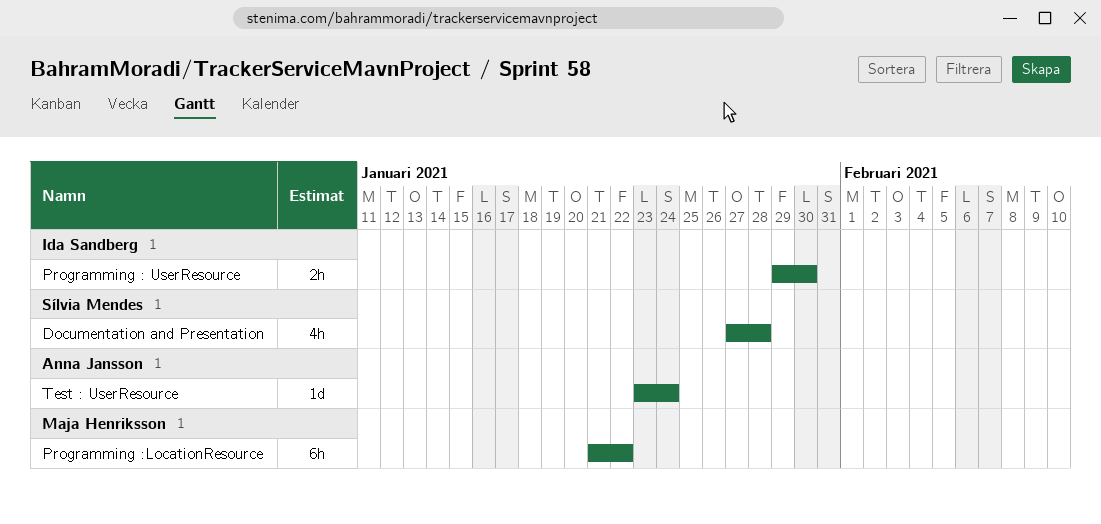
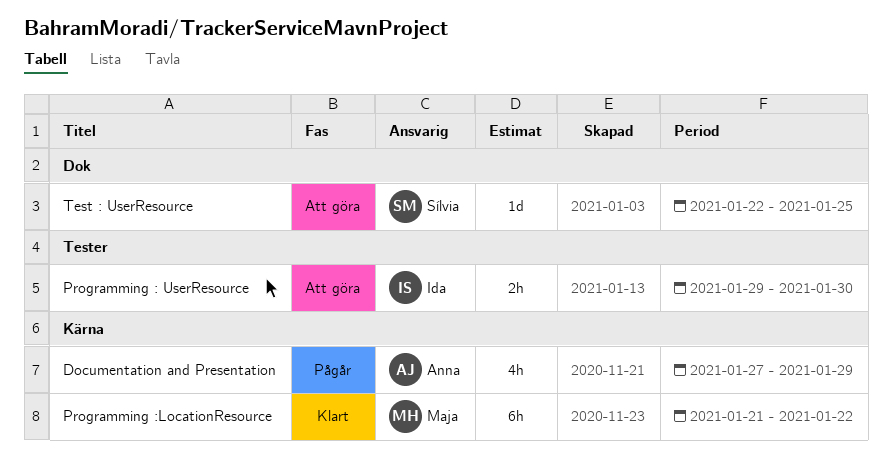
Documentation and Presentation, owner: Sílvia Mendes -> Anna Jansson
Documentation and Presentation, due: Jan 28 -> Jan 29
Test : UserResource, owner: Anna Jansson -> Sílvia Mendes
Test : UserResource, start: Jan 23 -> Jan 22
Test : UserResource, due: Jan 24 -> Jan 25

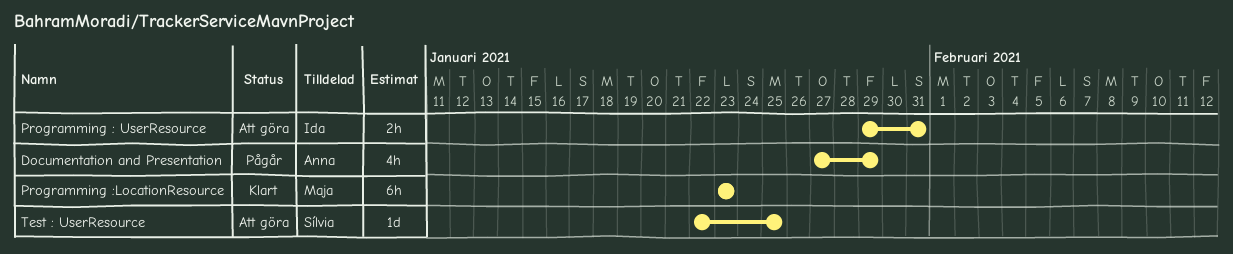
Programming : UserResource, due: Jan 30 -> Jan 31
Programming :LocationResource, start: Jan 21 -> Jan 23
Programming :LocationResource, due: Jan 22 -> Jan 23

